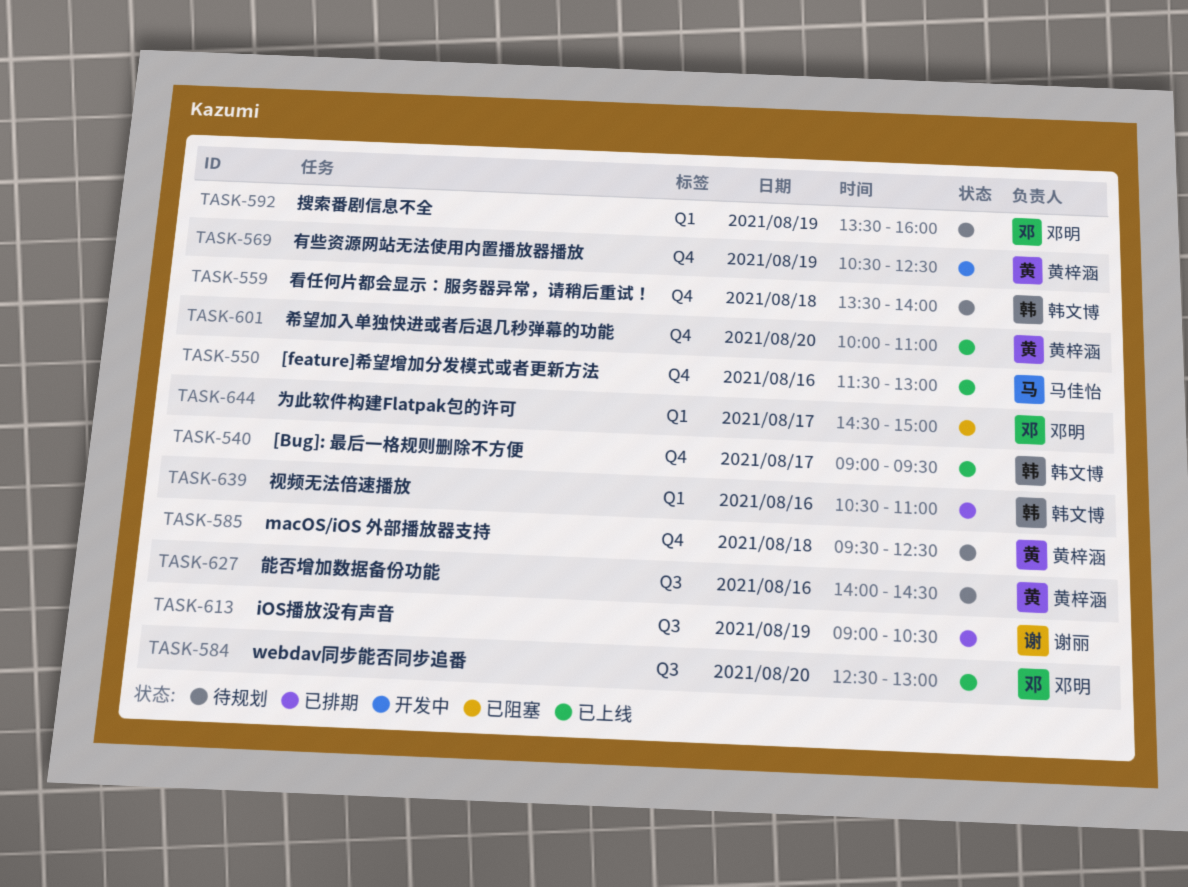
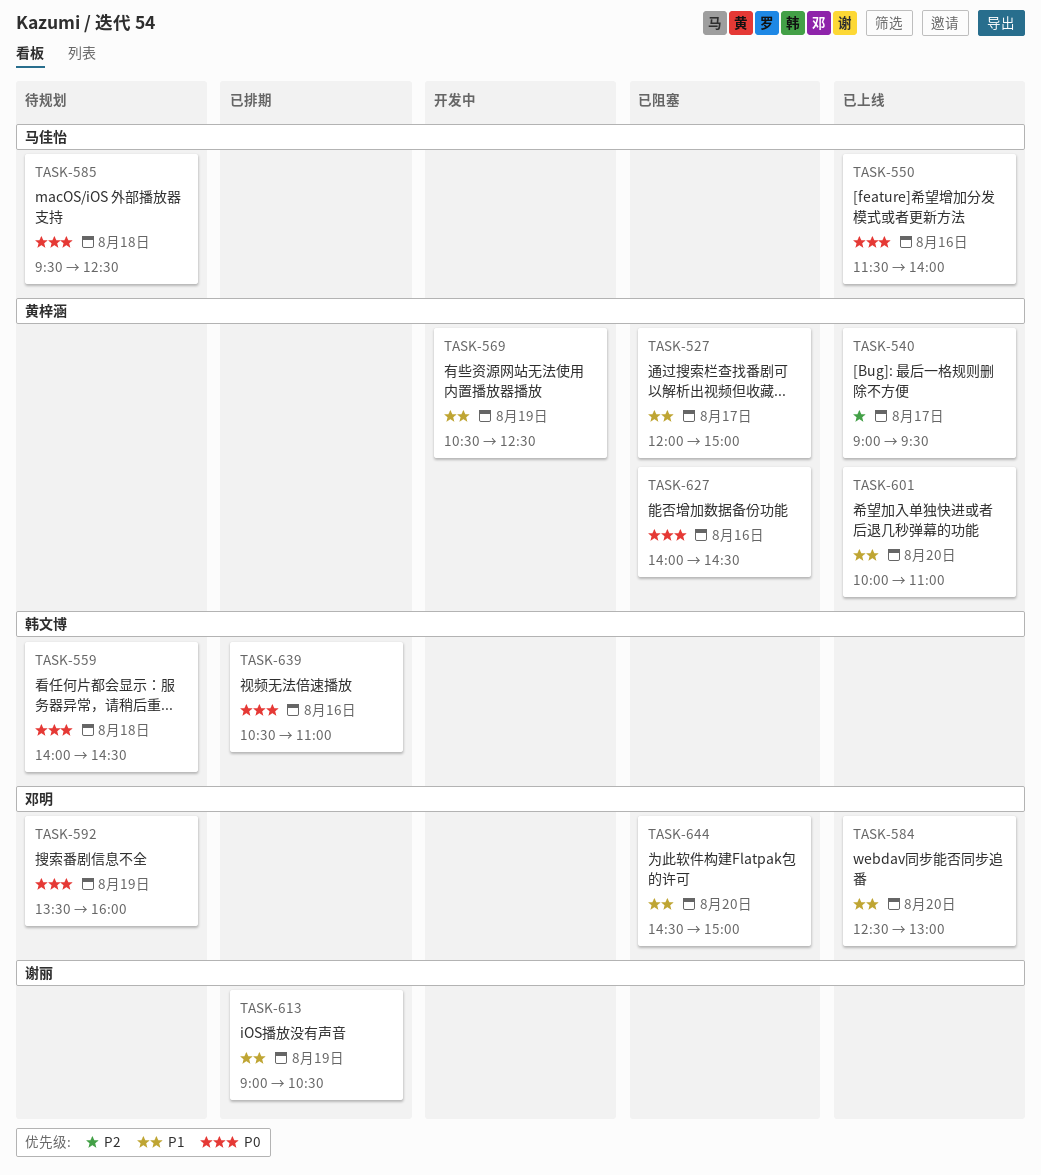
TASK-527: none -> present
TASK-540, owner: 韩文博 -> 黄梓涵
TASK-550, ends: 13:00 -> 14:00
TASK-559, begins: 13:30 -> 14:00
TASK-559, ends: 14:00 -> 14:30
TASK-585, owner: 黄梓涵 -> 马佳怡
TASK-627, status: 待规划 -> 已阻塞
TASK-644, day: Aug 17 -> Aug 20

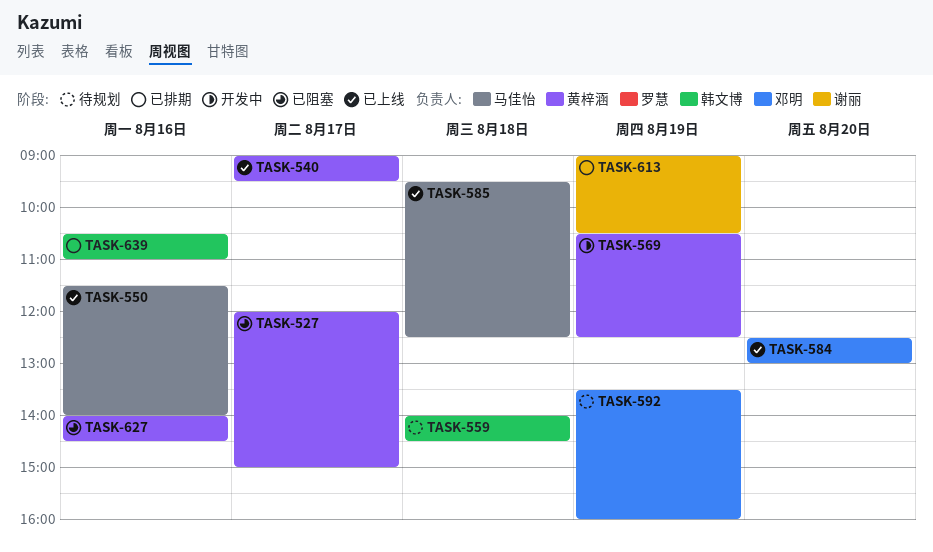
TASK-585, status: 待规划 -> 已上线
TASK-601: present -> none
TASK-644: present -> none

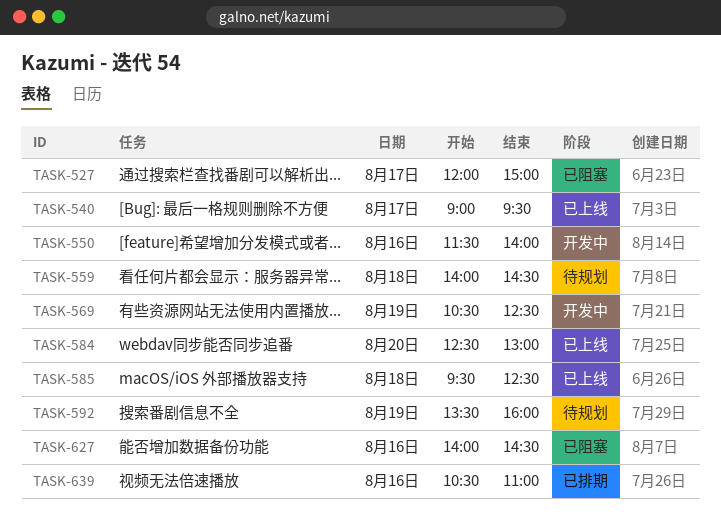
TASK-550, status: 已上线 -> 开发中
TASK-613: present -> none

